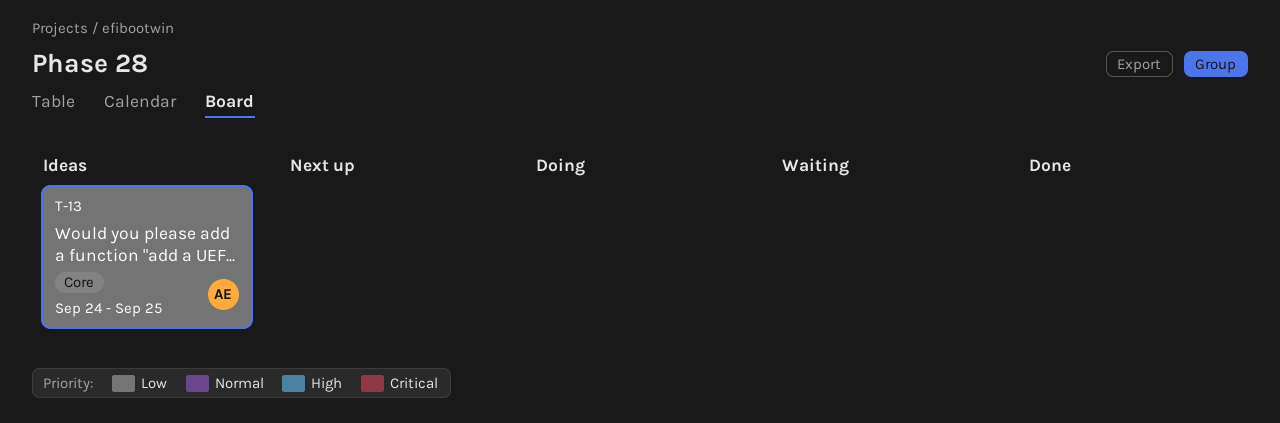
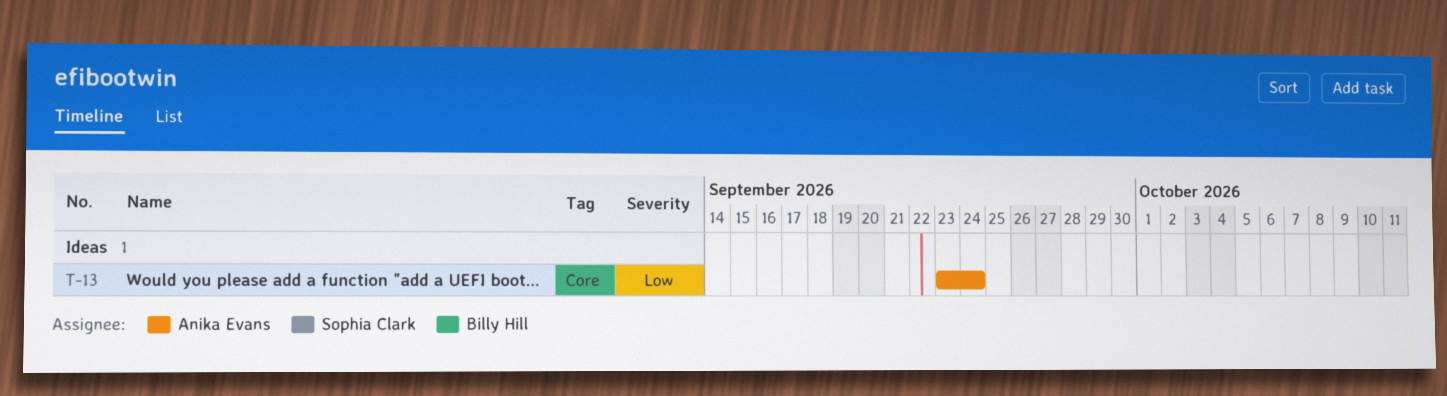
T-13, start: Sep 24 -> Sep 23
T-13, due: Sep 25 -> Sep 24

